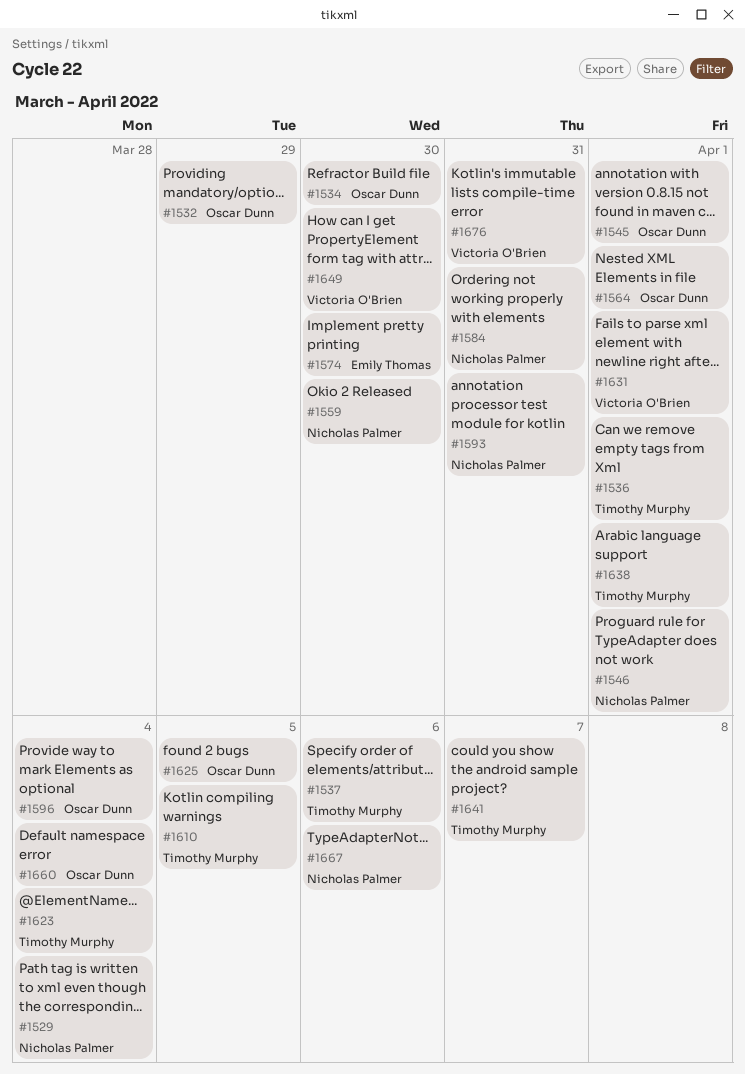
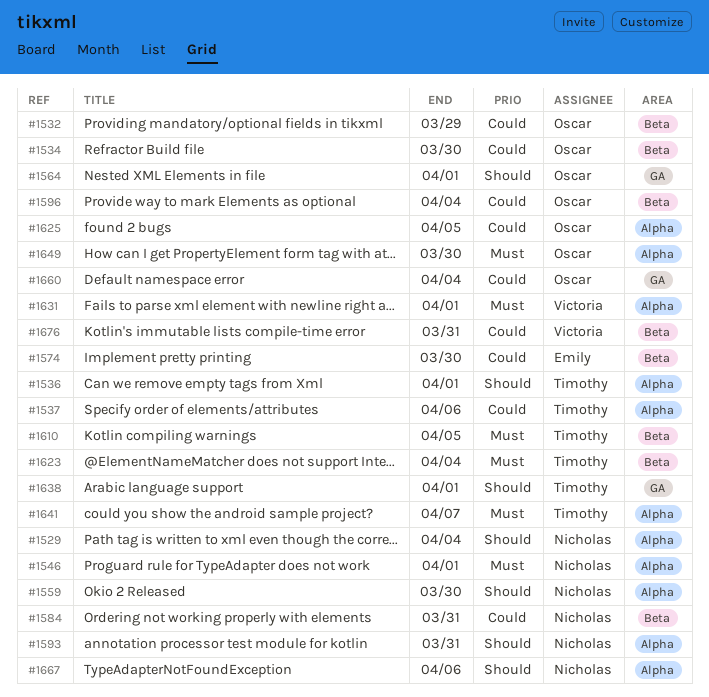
#1545: present -> none
#1649, owner: Victoria O'Brien -> Oscar Dunn

